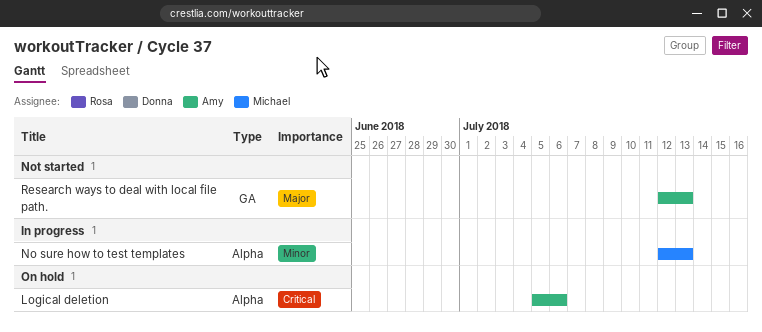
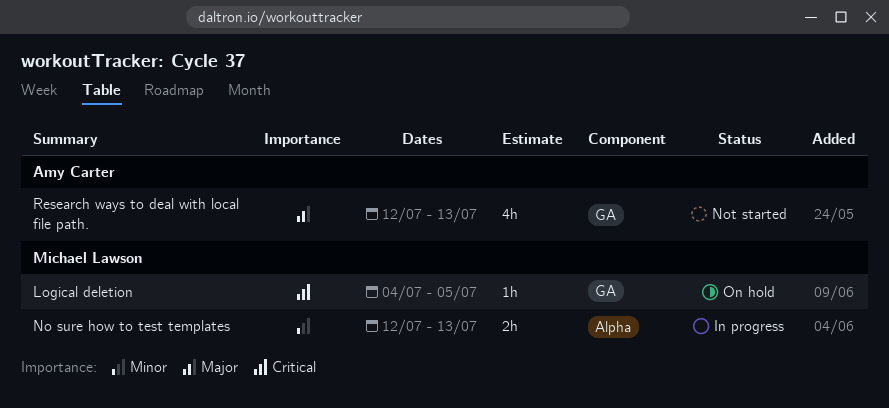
Logical deletion, owner: Amy Carter -> Michael Lawson
Logical deletion, label: Alpha -> GA
Logical deletion, start: Jul 5 -> Jul 4
Logical deletion, due: Jul 6 -> Jul 5

